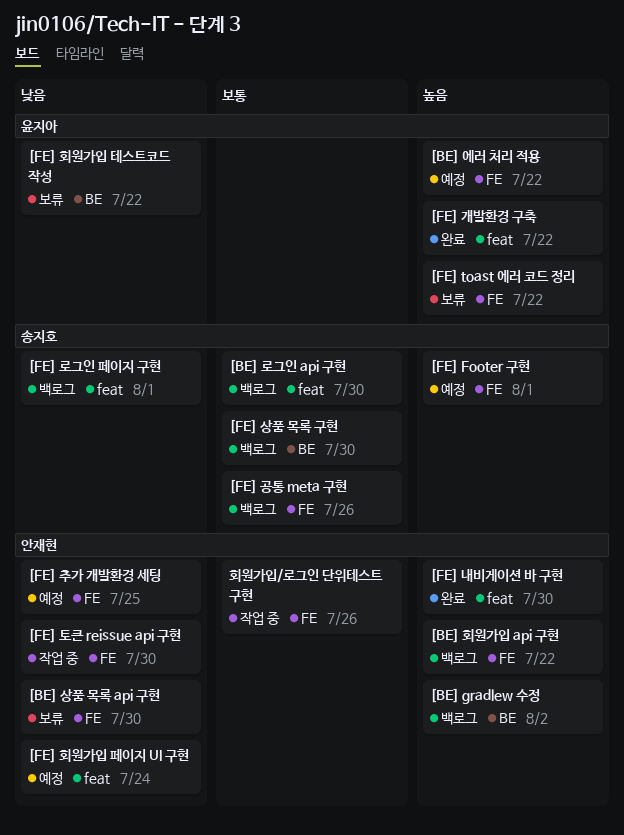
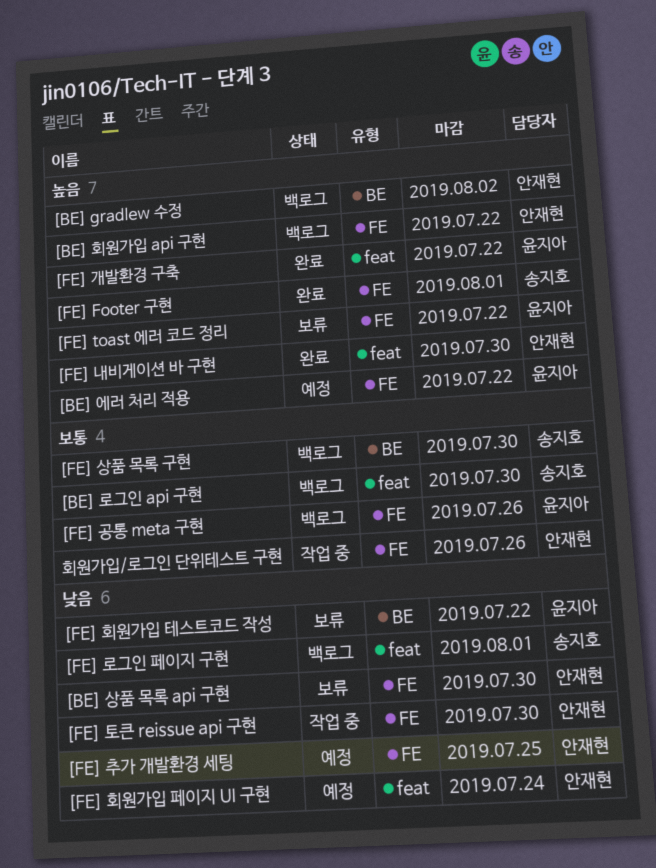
[FE] Footer 구현, status: 예정 -> 완료
[FE] 공통 meta 구현, owner: 송지호 -> 윤지아

